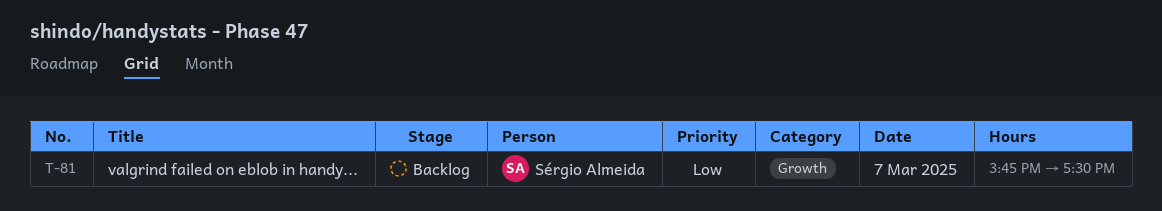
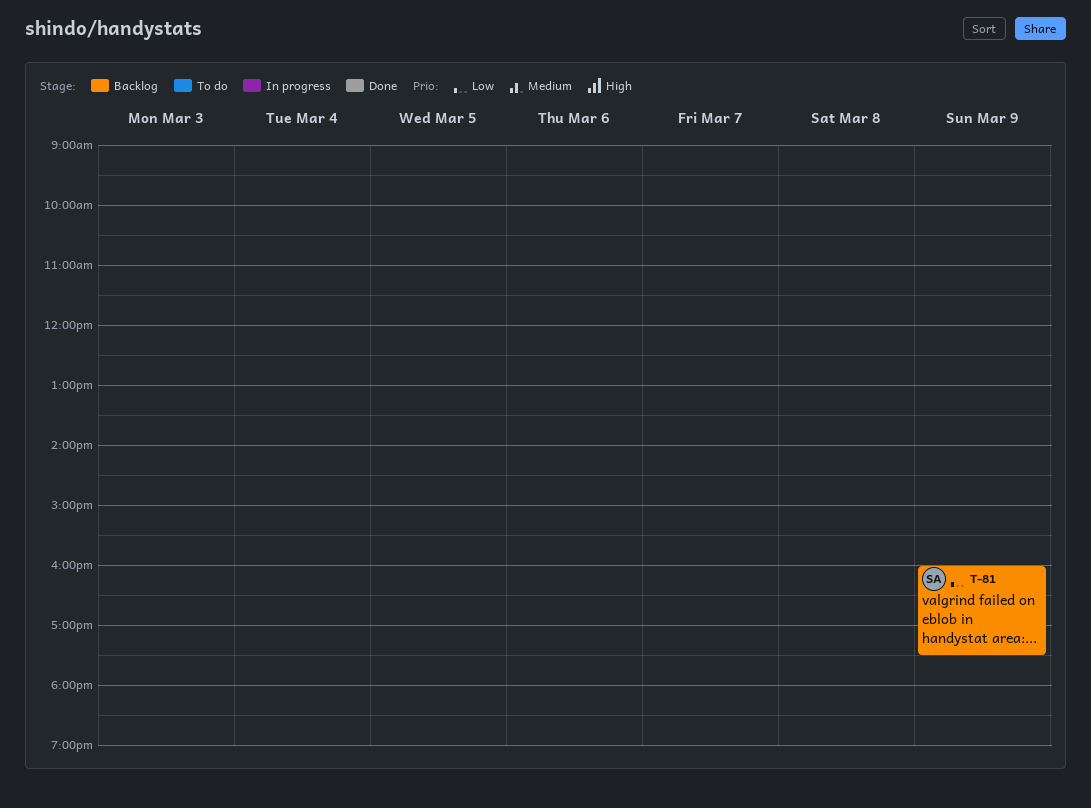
T-81, day: Mar 7 -> Mar 9
T-81, begins: 15:45 -> 16:00

